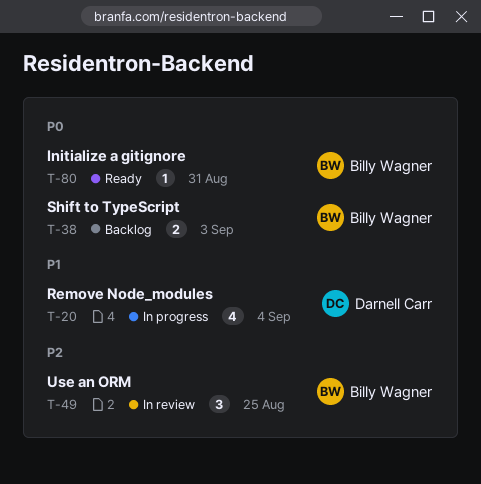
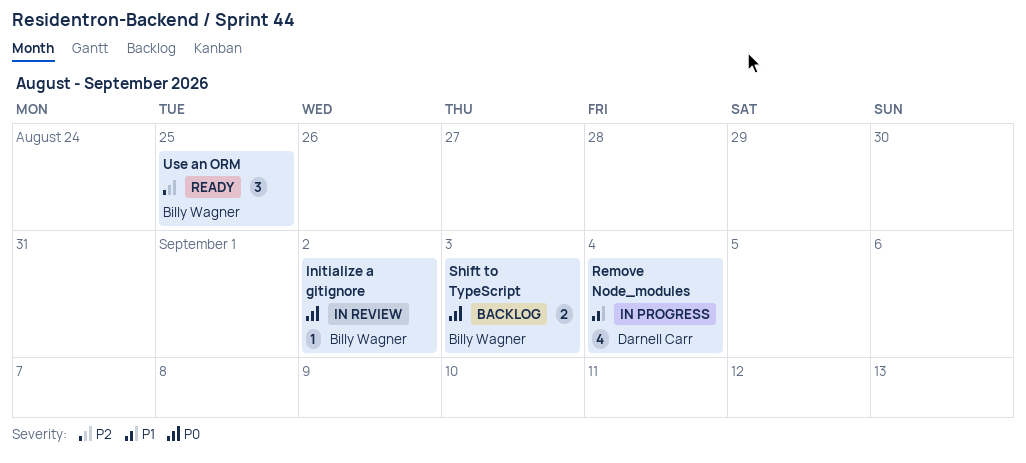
Initialize a gitignore, status: Ready -> In review
Initialize a gitignore, due: Aug 31 -> Sep 2
Use an ORM, status: In review -> Ready

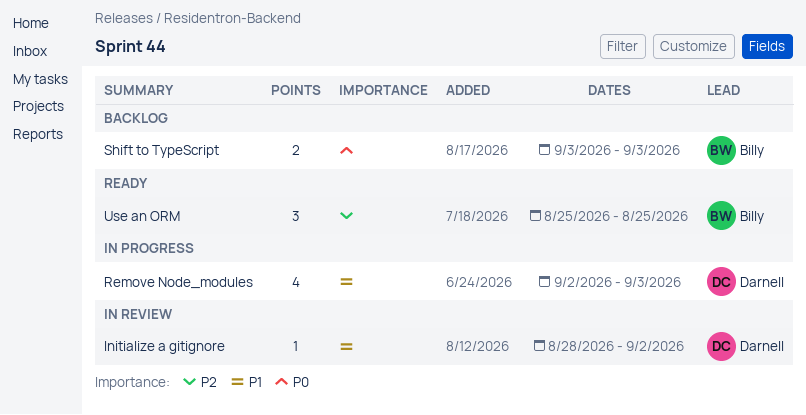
Initialize a gitignore, owner: Billy Wagner -> Darnell Carr
Initialize a gitignore, priority: P0 -> P1
Remove Node_modules, due: Sep 4 -> Sep 3

